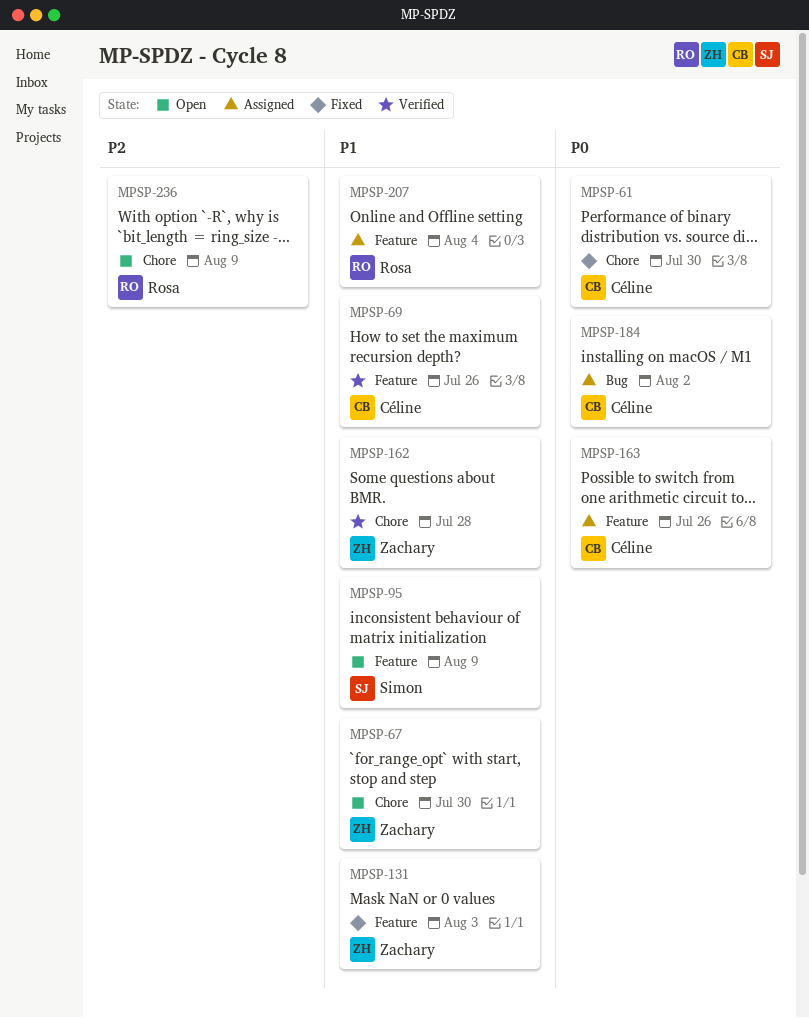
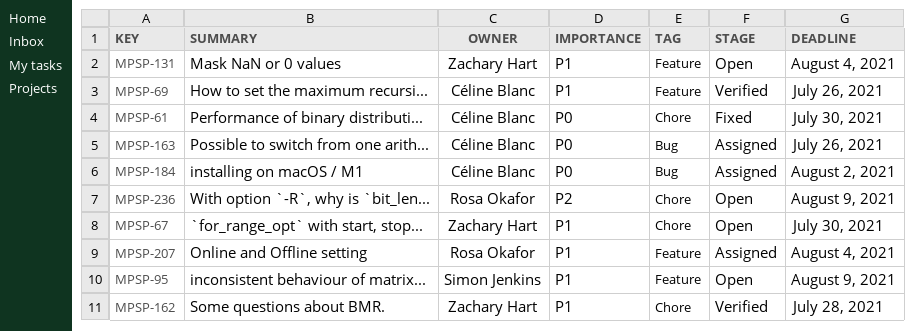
MPSP-131, status: Fixed -> Open
MPSP-131, due: Aug 3 -> Aug 4
MPSP-163, label: Feature -> Bug

